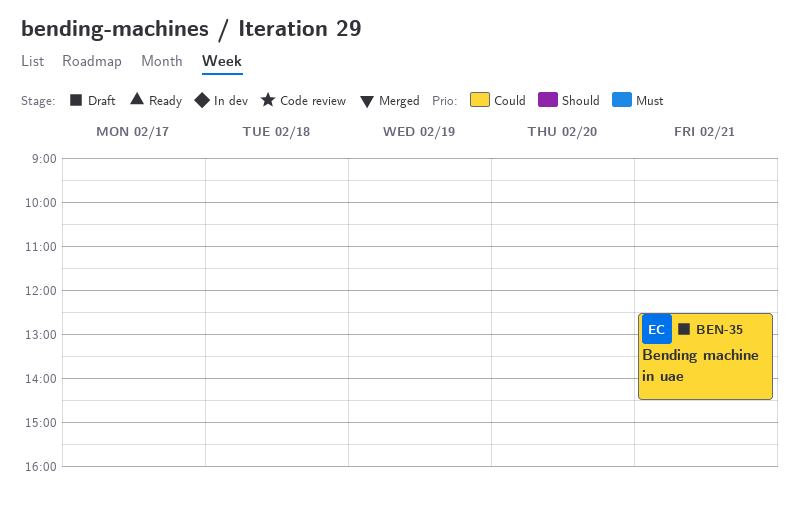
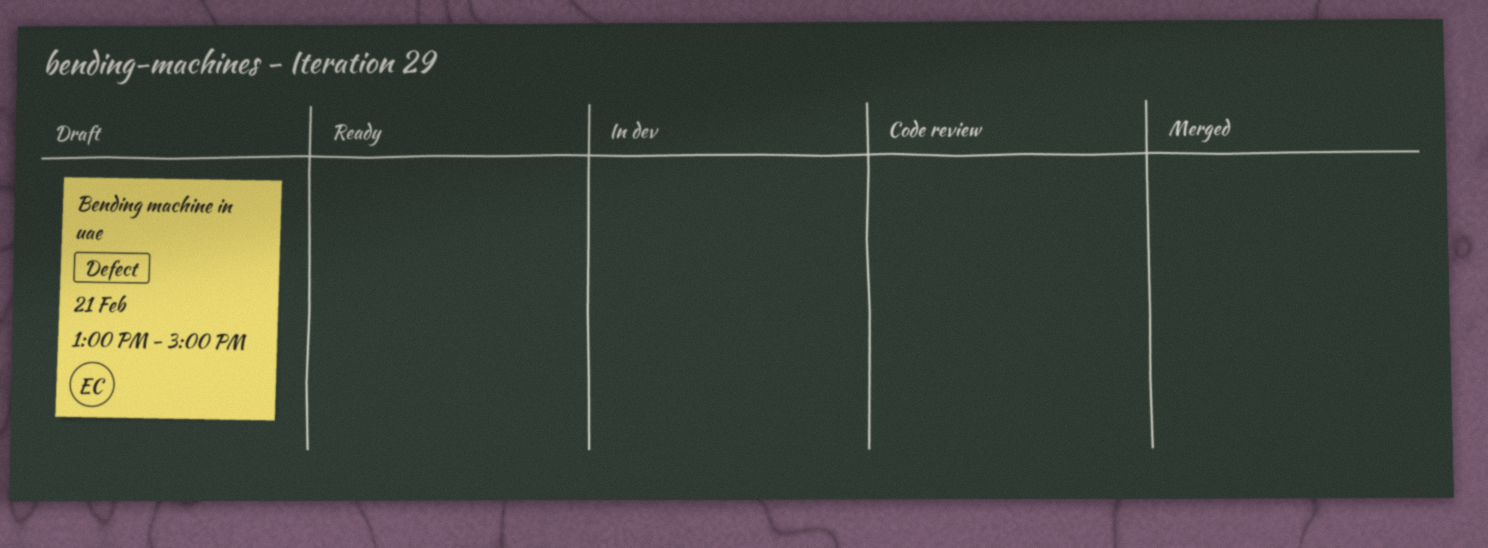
Bending machine in uae, begins: 12:30 -> 13:00
Bending machine in uae, ends: 14:30 -> 15:00

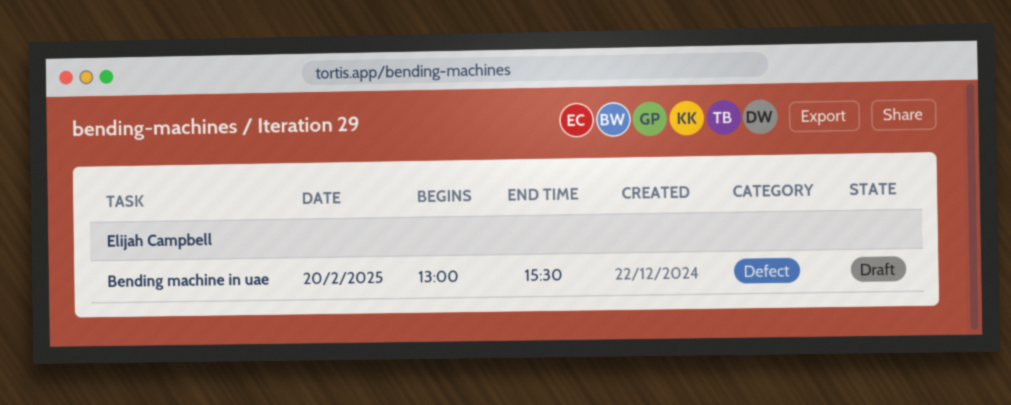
Bending machine in uae, day: Feb 21 -> Feb 20
Bending machine in uae, ends: 15:00 -> 15:30

